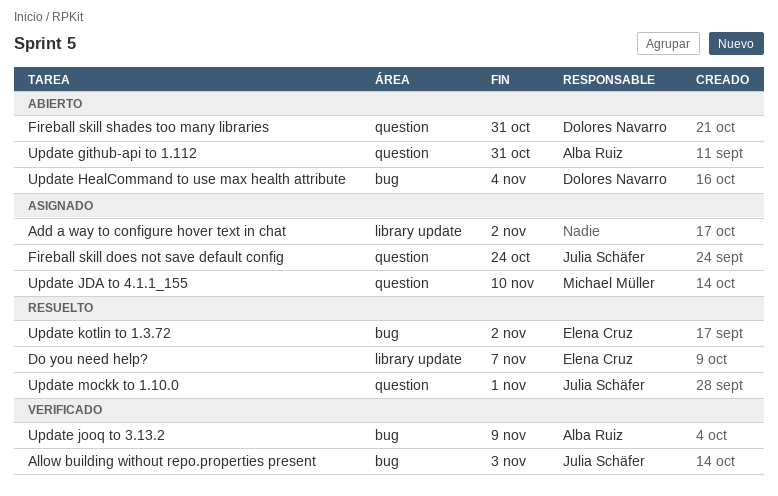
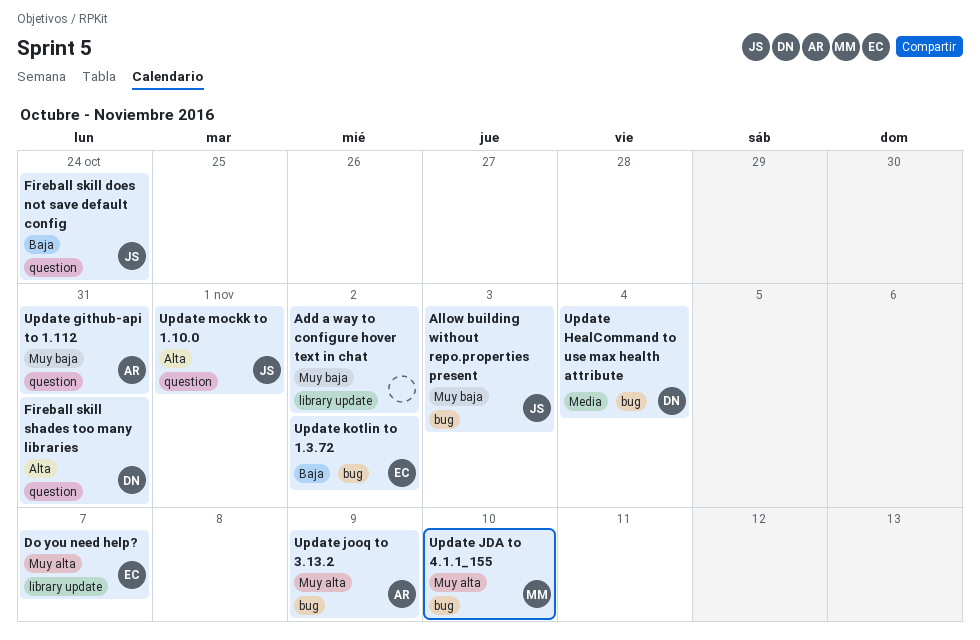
Update JDA to 4.1.1_155, label: question -> bug

